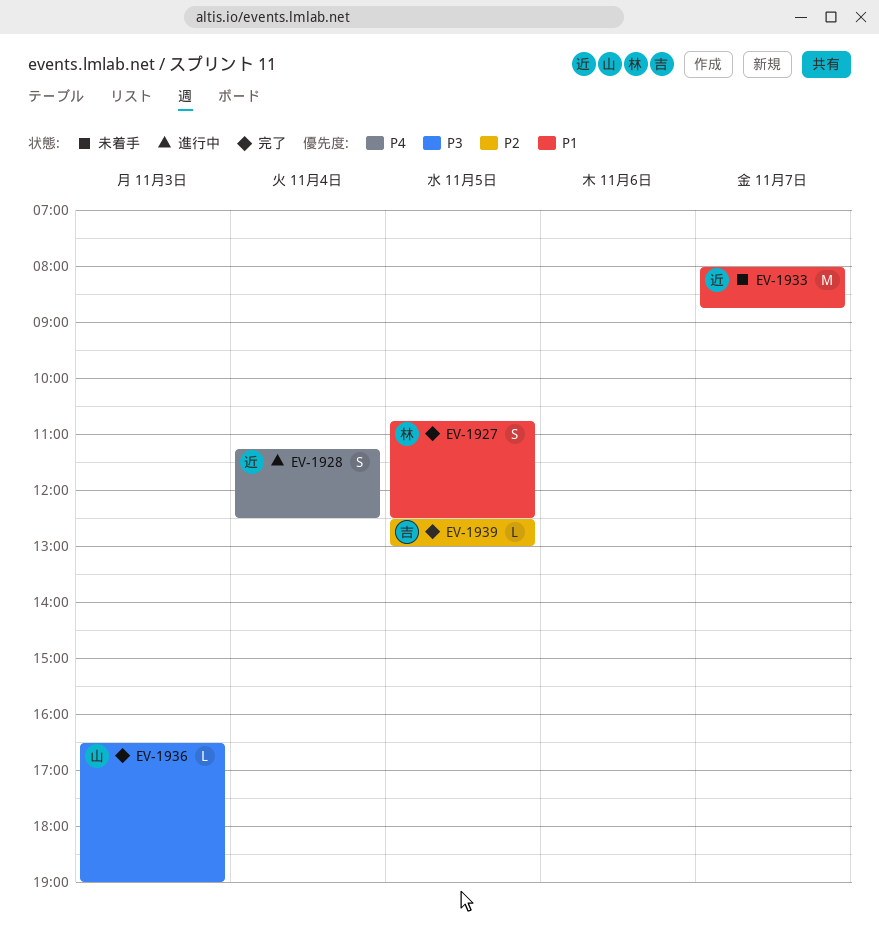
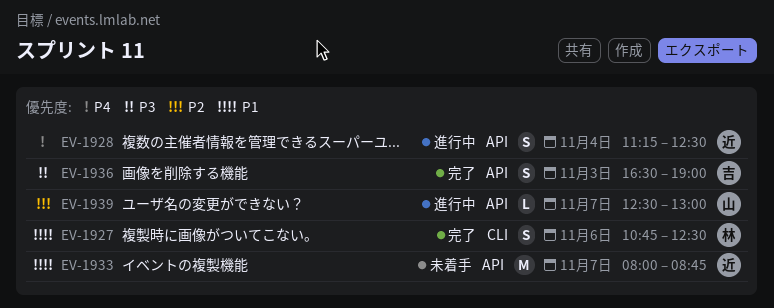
EV-1927, day: Nov 5 -> Nov 6
EV-1936, owner: 山 -> 吉
EV-1936, estimate: L -> S
EV-1939, status: 完了 -> 進行中
EV-1939, owner: 吉 -> 山
EV-1939, day: Nov 5 -> Nov 7

